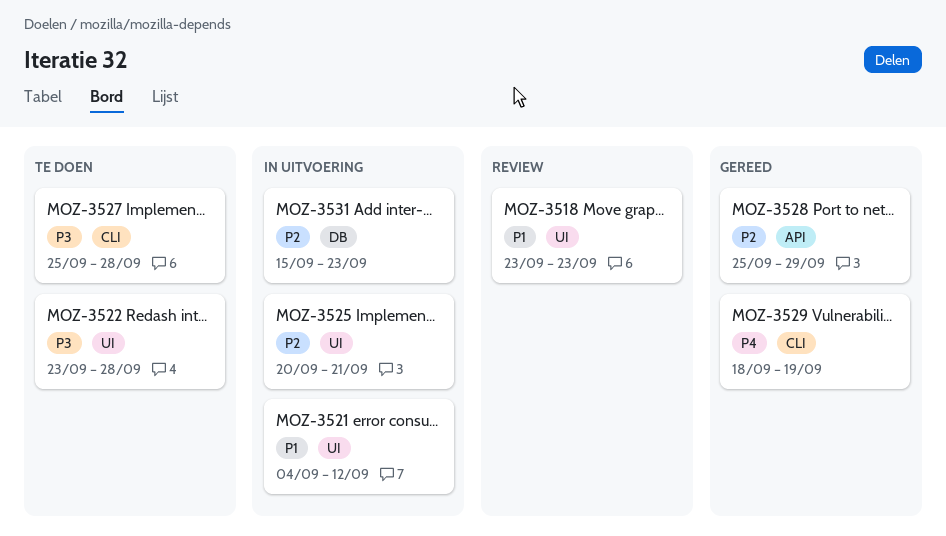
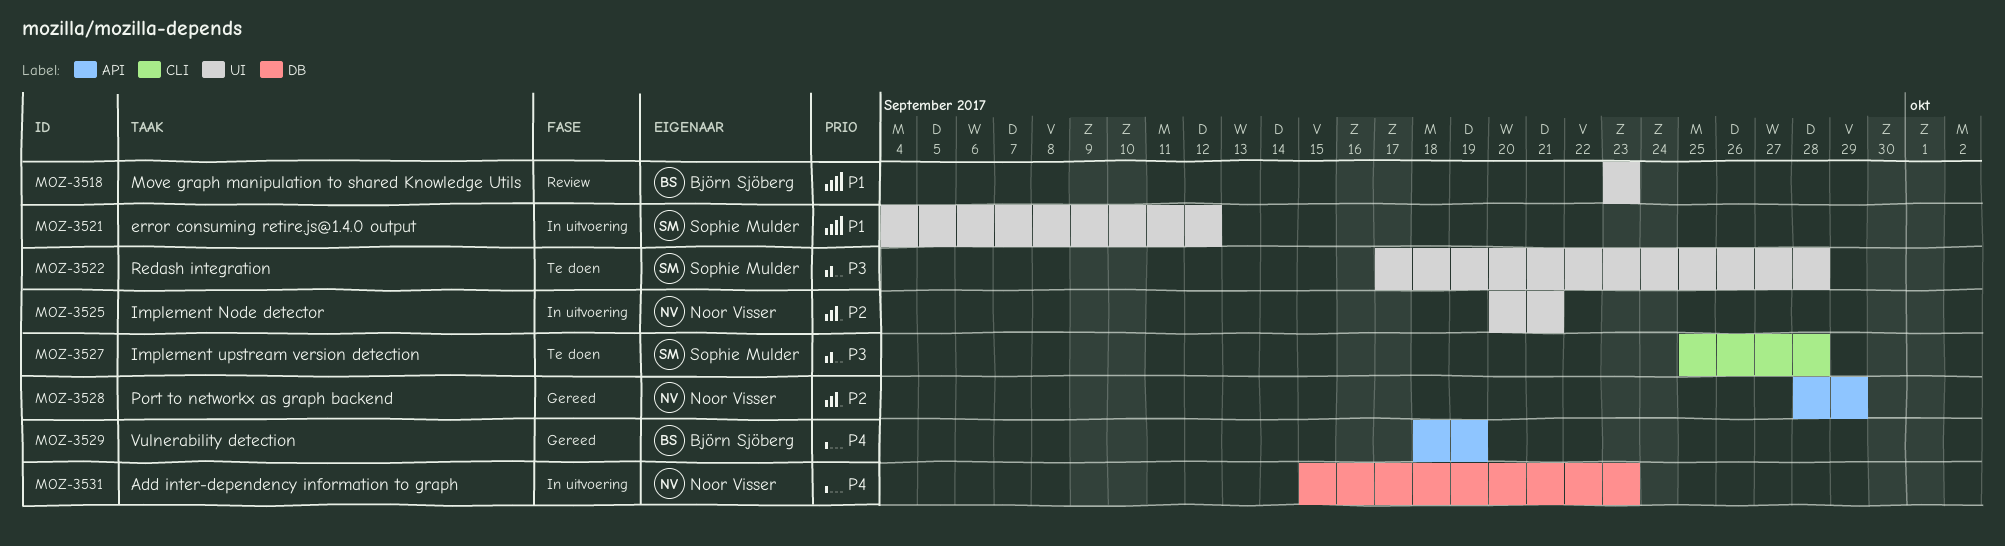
MOZ-3522, start: Sep 23 -> Sep 17
MOZ-3528, start: Sep 25 -> Sep 28
MOZ-3529, label: CLI -> API
MOZ-3531, priority: P2 -> P4

